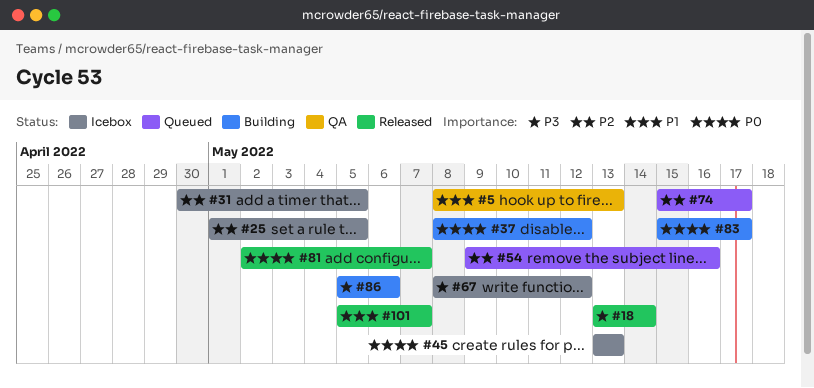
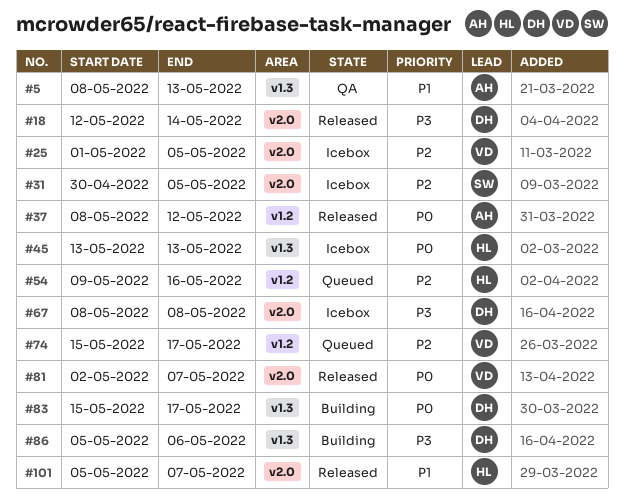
#18, start: May 13 -> May 12
#37, status: Building -> Released
#67, due: May 12 -> May 8

